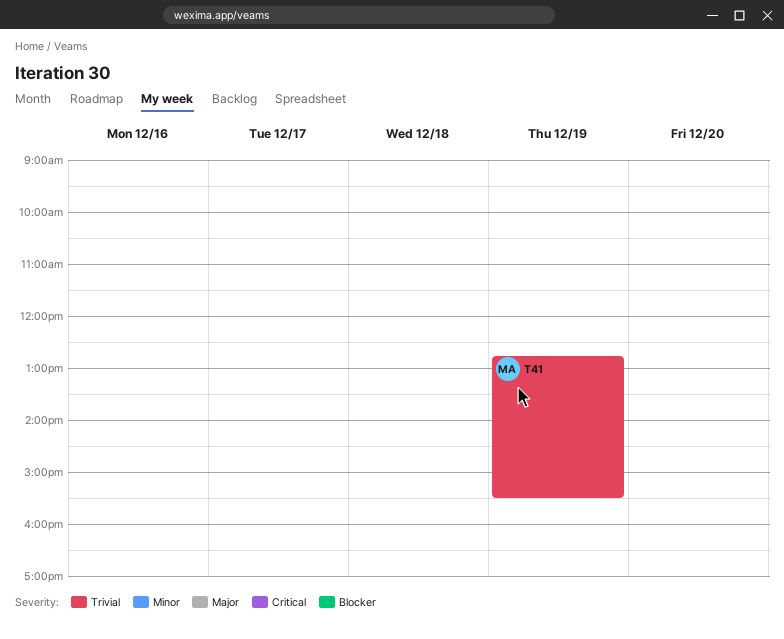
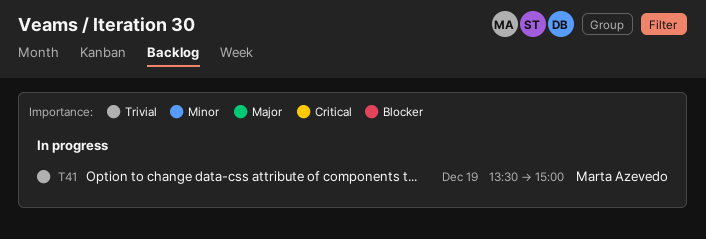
T41, begins: 12:45 -> 13:30
T41, ends: 15:30 -> 15:00

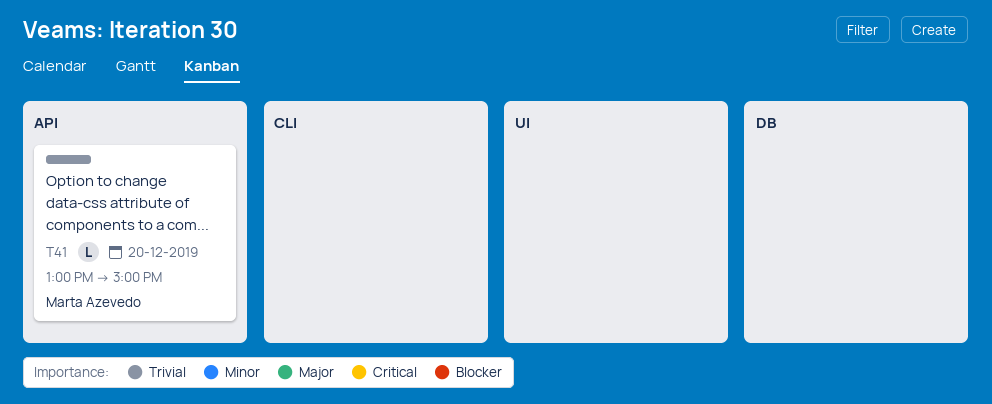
T41, day: Dec 19 -> Dec 20
T41, begins: 13:30 -> 13:00

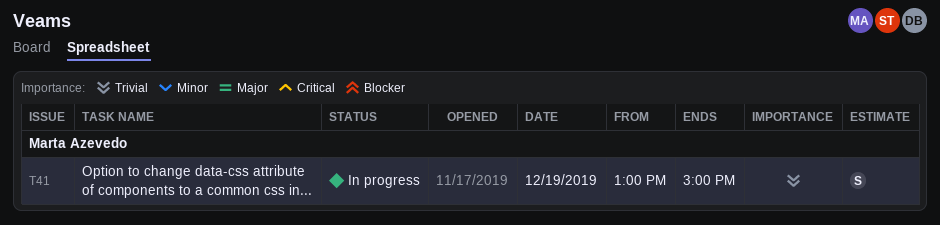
T41, estimate: L -> S
T41, day: Dec 20 -> Dec 19

